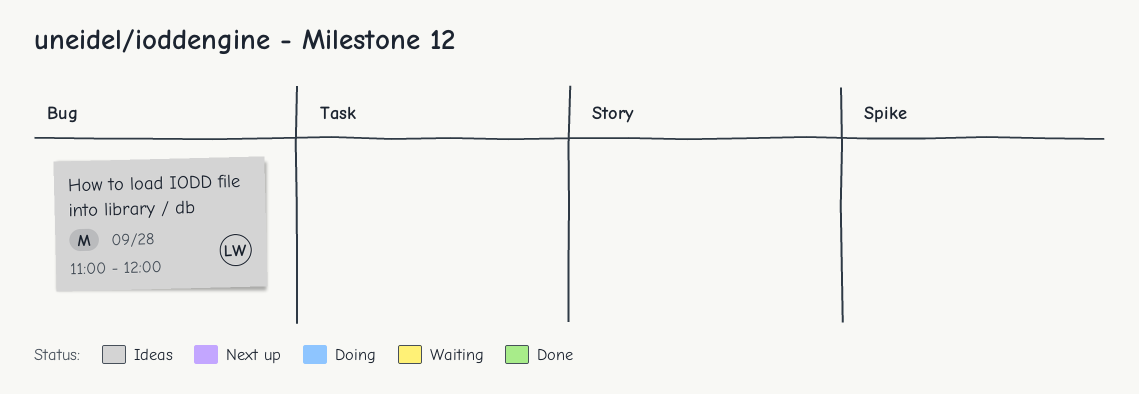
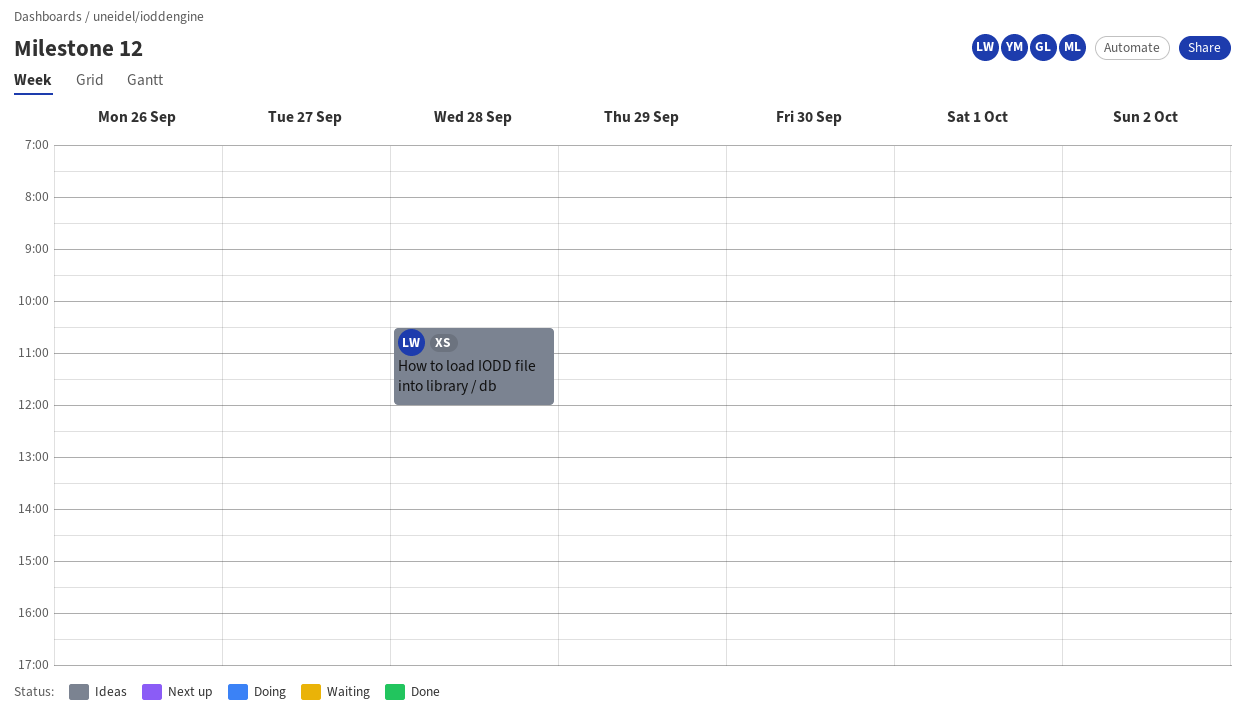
How to load IODD file into library / db, estimate: M -> XS
How to load IODD file into library / db, begins: 11:00 -> 10:30

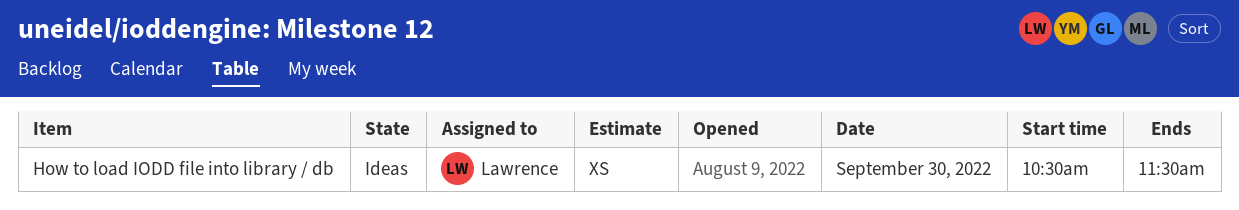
How to load IODD file into library / db, day: Sep 28 -> Sep 30
How to load IODD file into library / db, ends: 12:00 -> 11:30

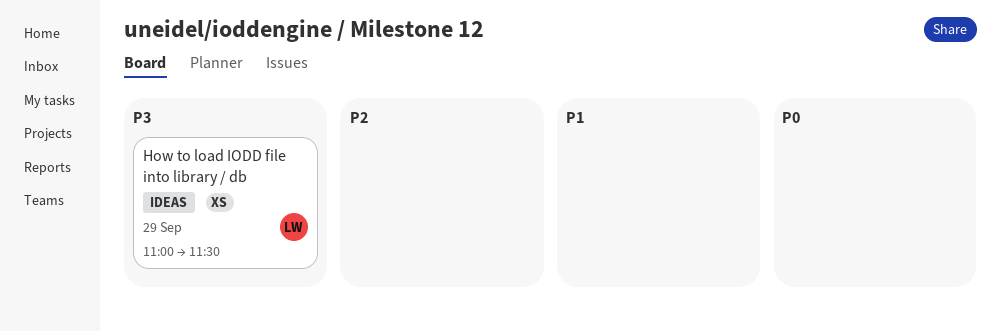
How to load IODD file into library / db, day: Sep 30 -> Sep 29
How to load IODD file into library / db, begins: 10:30 -> 11:00

